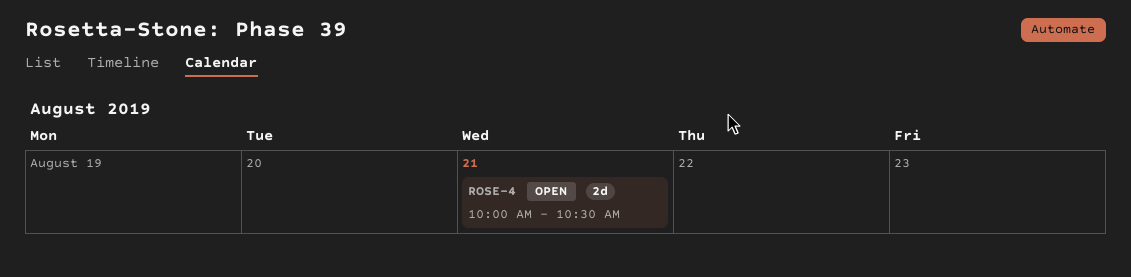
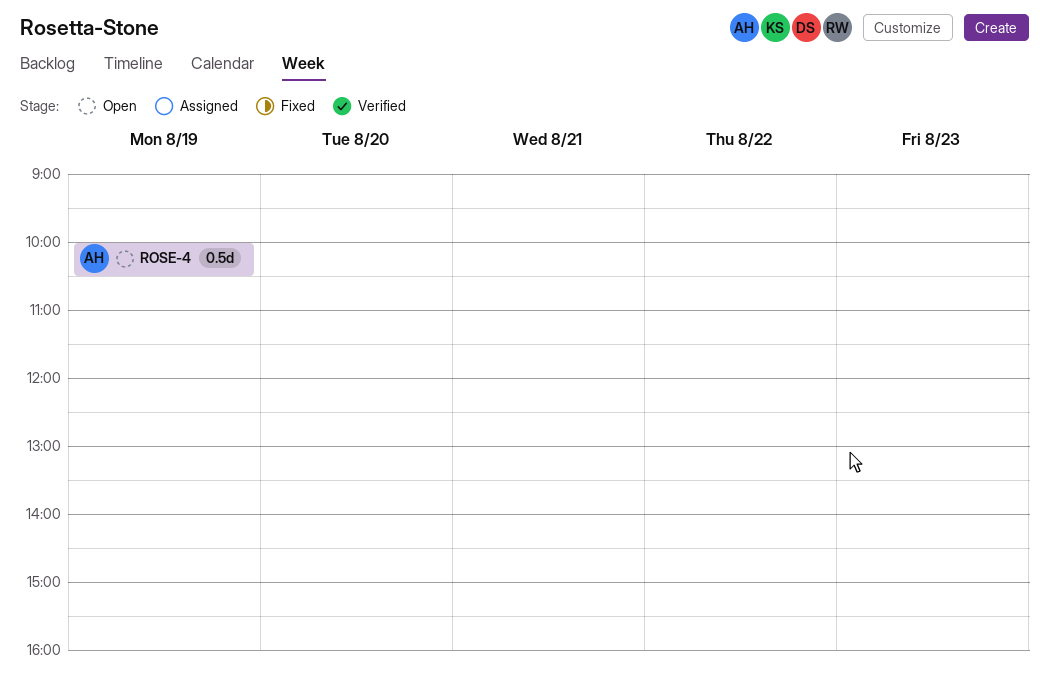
ROSE-4, estimate: 2d -> 0.5d
ROSE-4, day: Aug 21 -> Aug 19

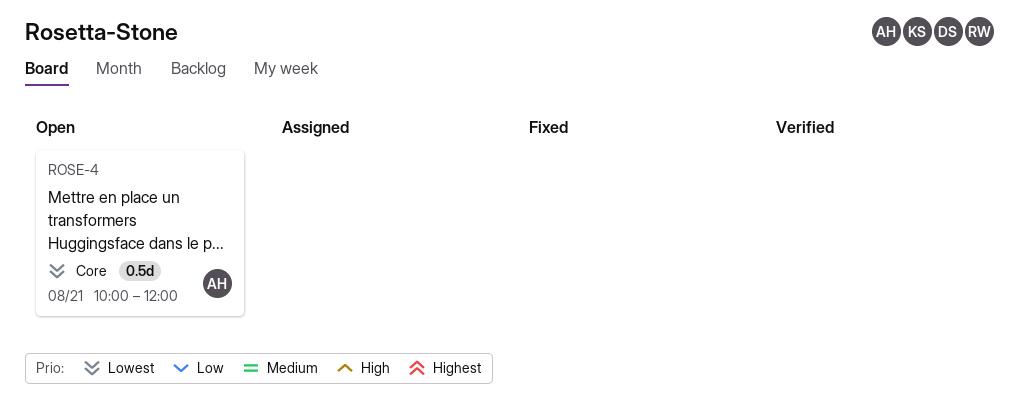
ROSE-4, day: Aug 19 -> Aug 21
ROSE-4, ends: 10:30 -> 12:00

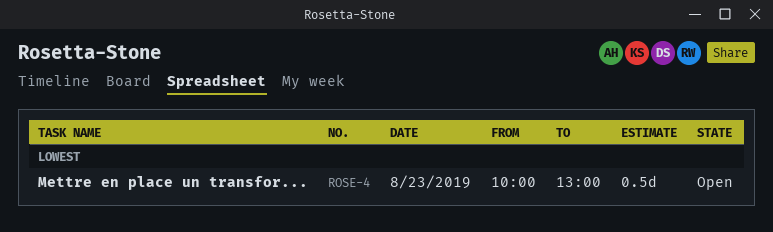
ROSE-4, day: Aug 21 -> Aug 23
ROSE-4, ends: 12:00 -> 13:00

